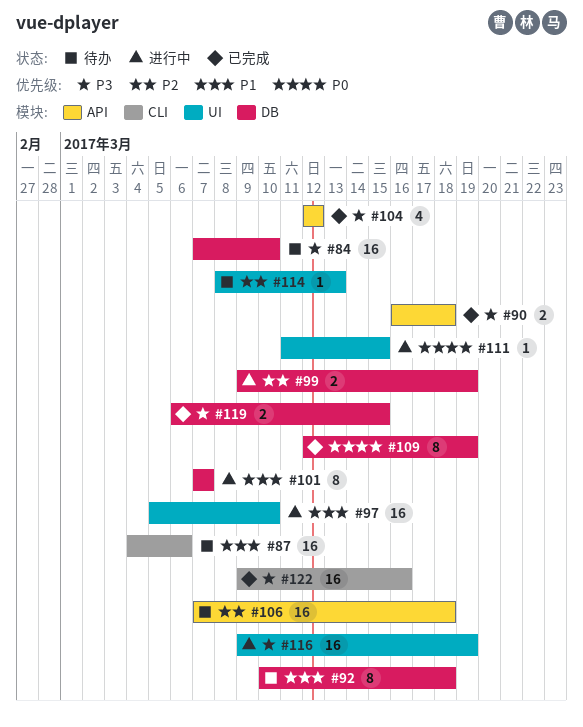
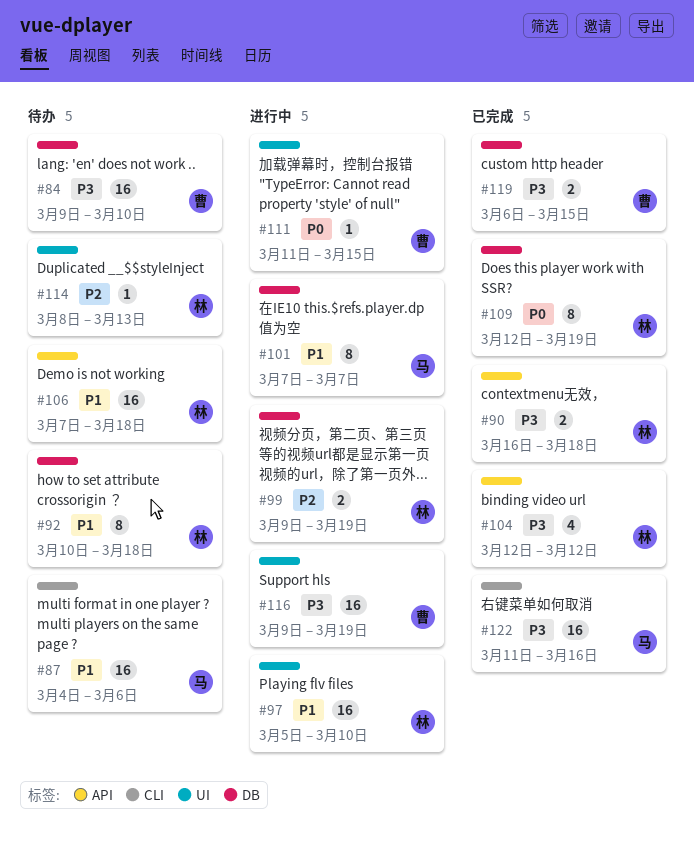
#84, start: Mar 7 -> Mar 9
#106, priority: P2 -> P1
#122, start: Mar 9 -> Mar 11

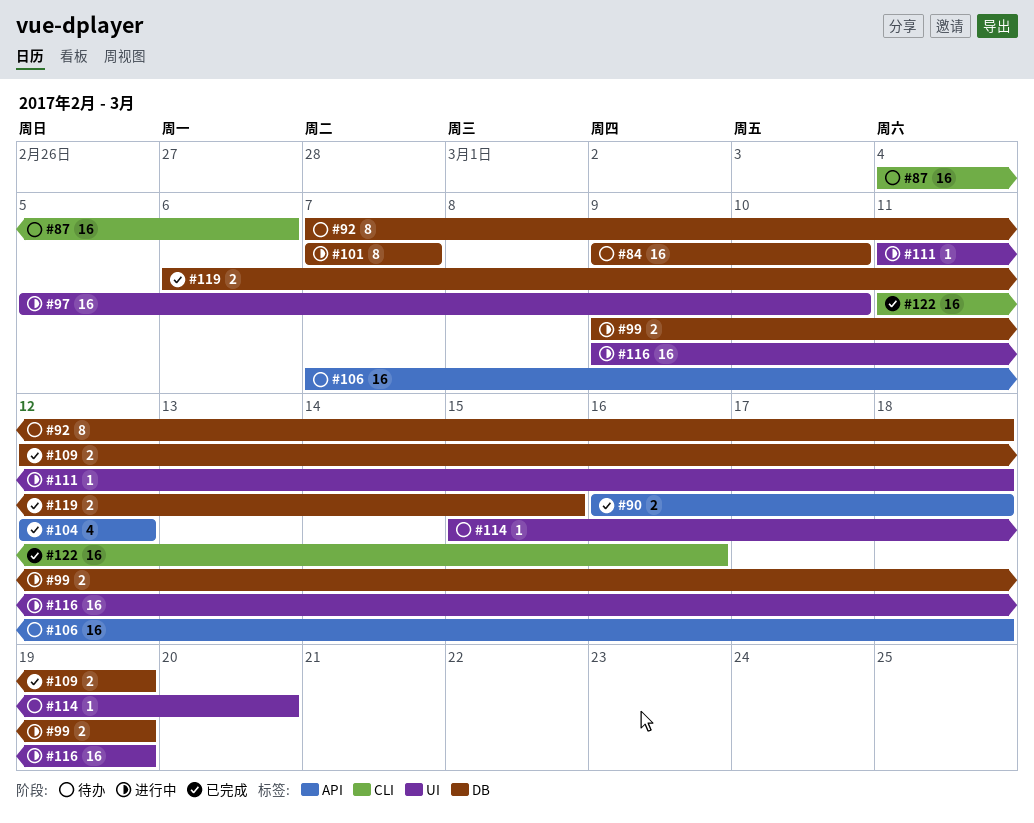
#92, start: Mar 10 -> Mar 7
#109, estimate: 8 -> 2
#111, due: Mar 15 -> Mar 18
#114, start: Mar 8 -> Mar 15
#114, due: Mar 13 -> Mar 20

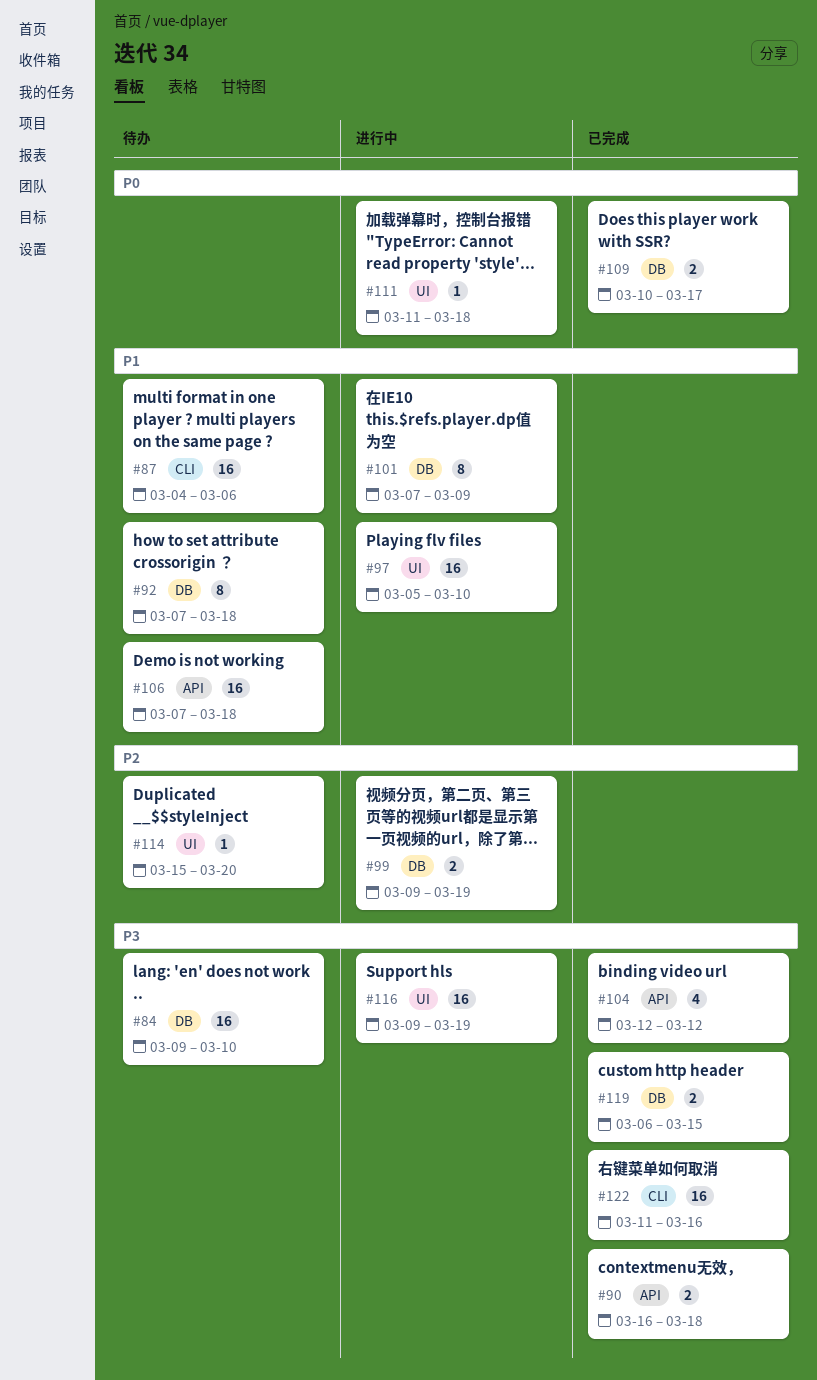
#101, due: Mar 7 -> Mar 9
#109, start: Mar 12 -> Mar 10
#109, due: Mar 19 -> Mar 17

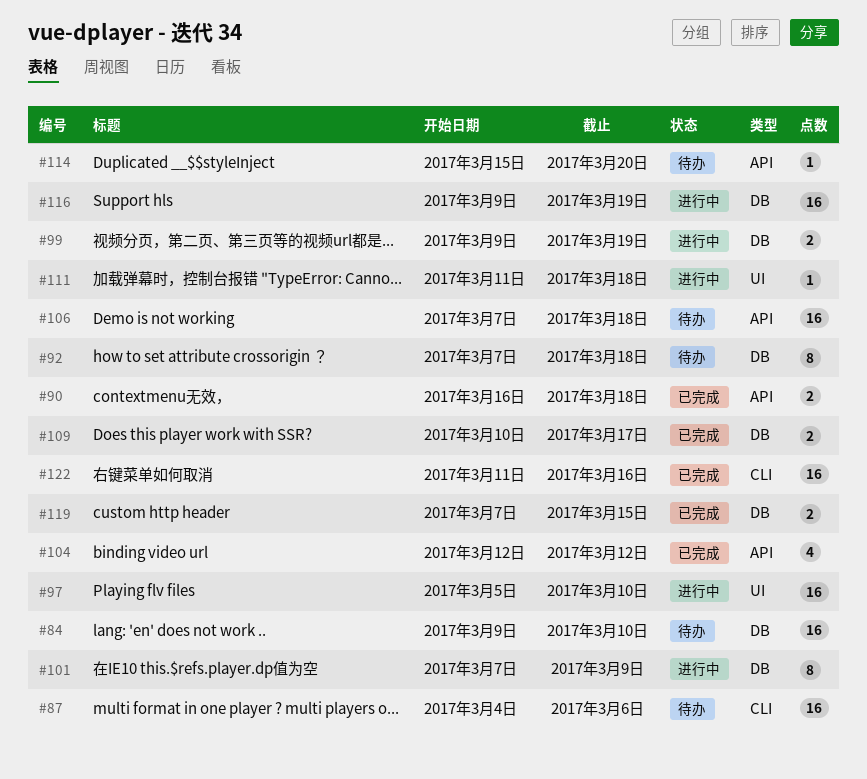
#114, label: UI -> API
#116, label: UI -> DB
#119, start: Mar 6 -> Mar 7

